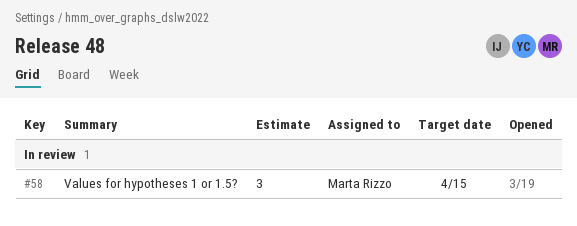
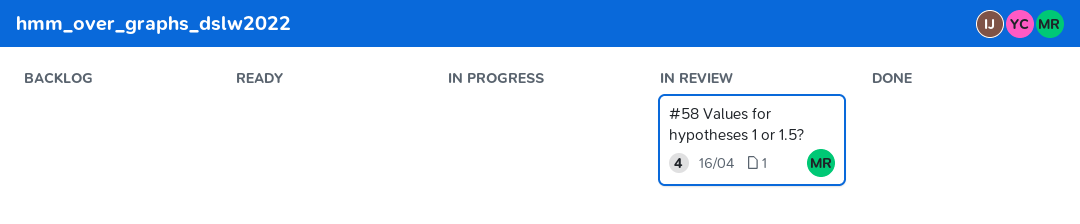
#58, estimate: 3 -> 4
#58, due: Apr 15 -> Apr 16

